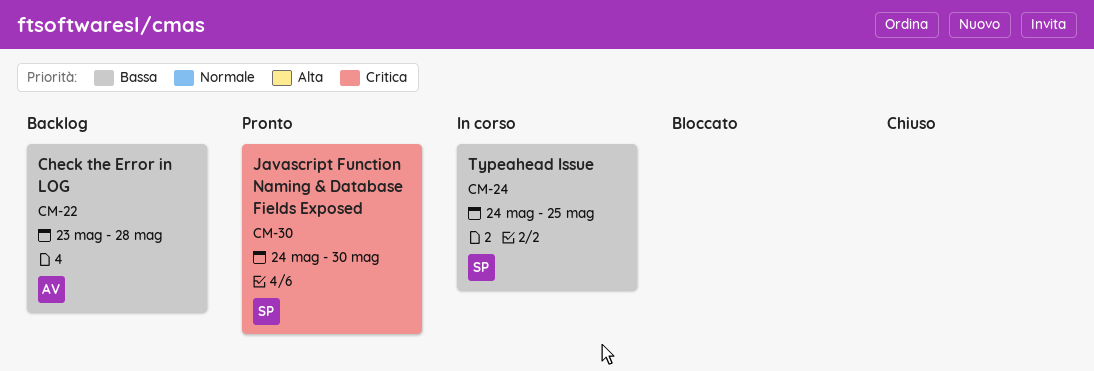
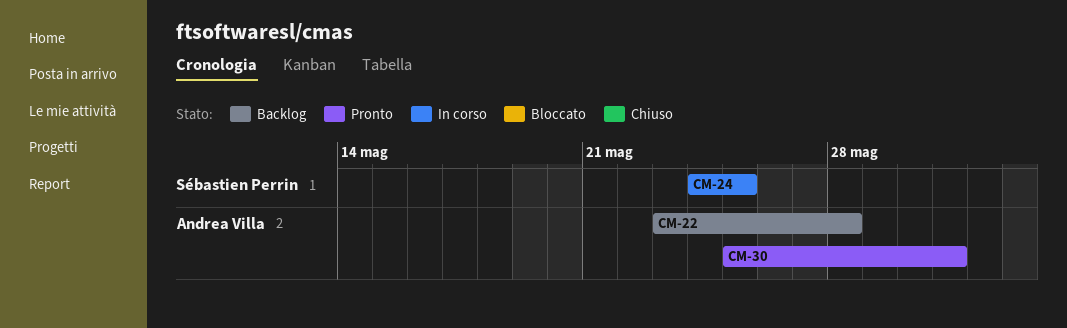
CM-30, owner: Sébastien Perrin -> Andrea Villa
CM-30, start: May 24 -> May 25
CM-30, due: May 30 -> May 31

